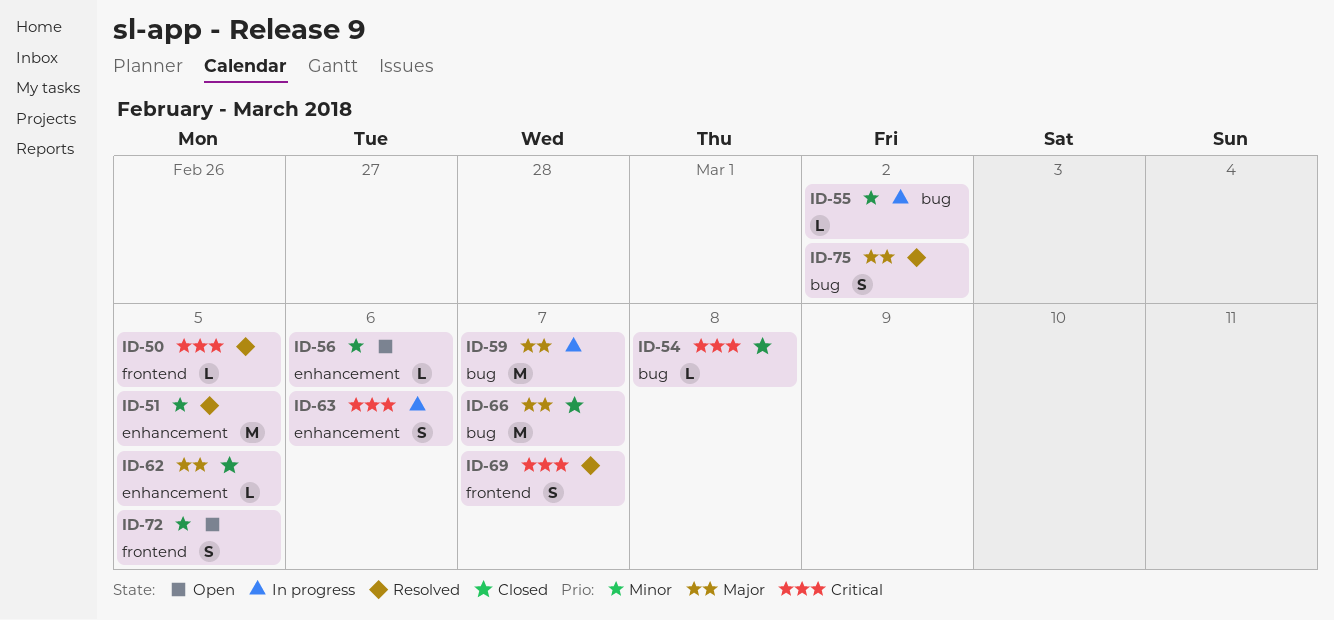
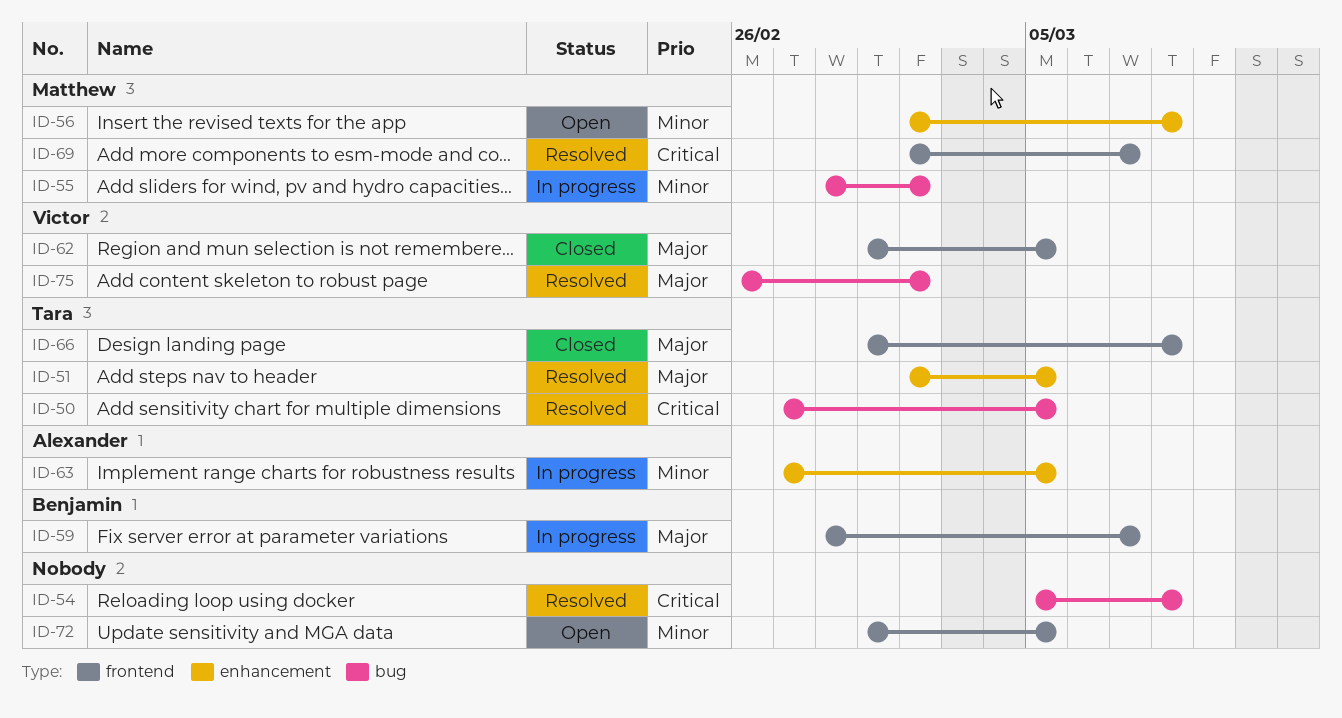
ID-50, label: frontend -> bug
ID-51, priority: Minor -> Major
ID-54, status: Closed -> Resolved
ID-56, due: Mar 6 -> Mar 8
ID-59, label: bug -> frontend
ID-62, label: enhancement -> frontend
ID-63, priority: Critical -> Minor
ID-63, due: Mar 6 -> Mar 5
ID-66, label: bug -> frontend
ID-66, due: Mar 7 -> Mar 8

